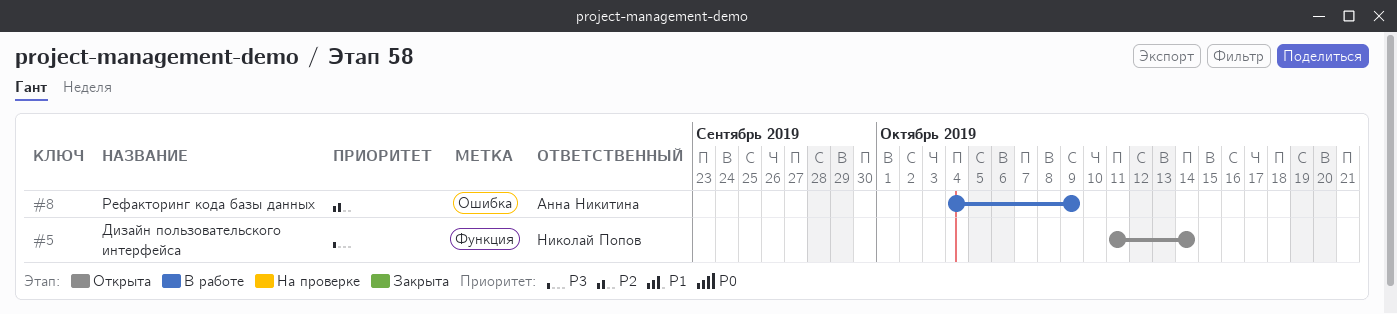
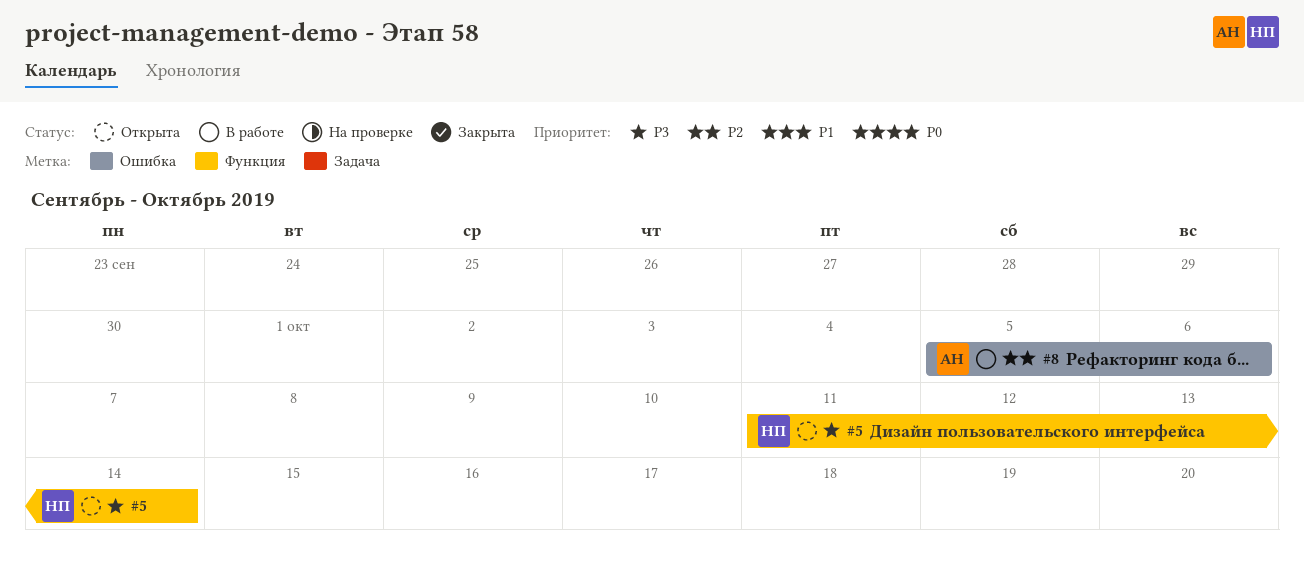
#8, start: Oct 4 -> Oct 5
#8, due: Oct 9 -> Oct 6

